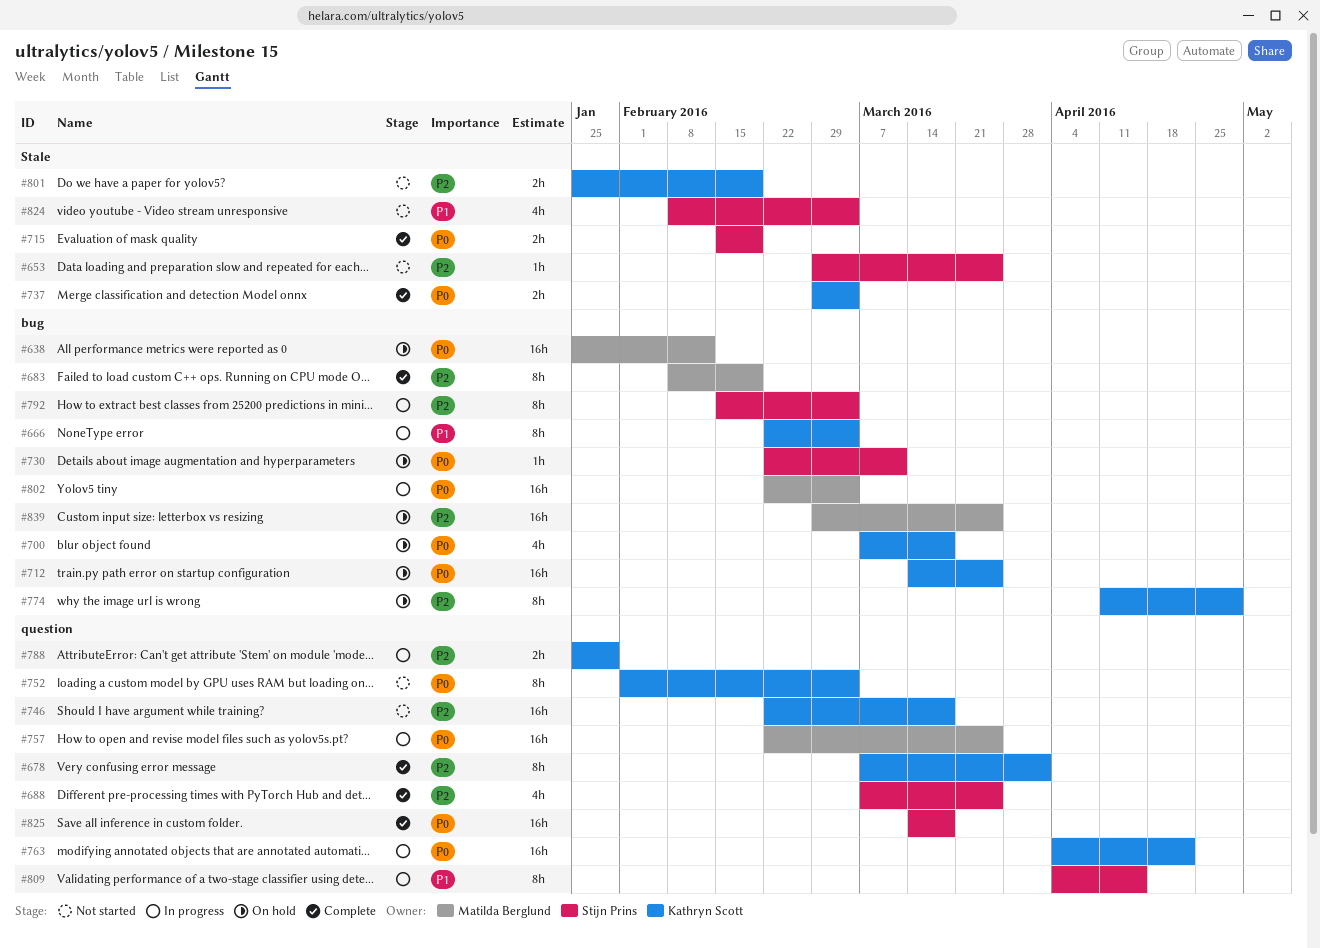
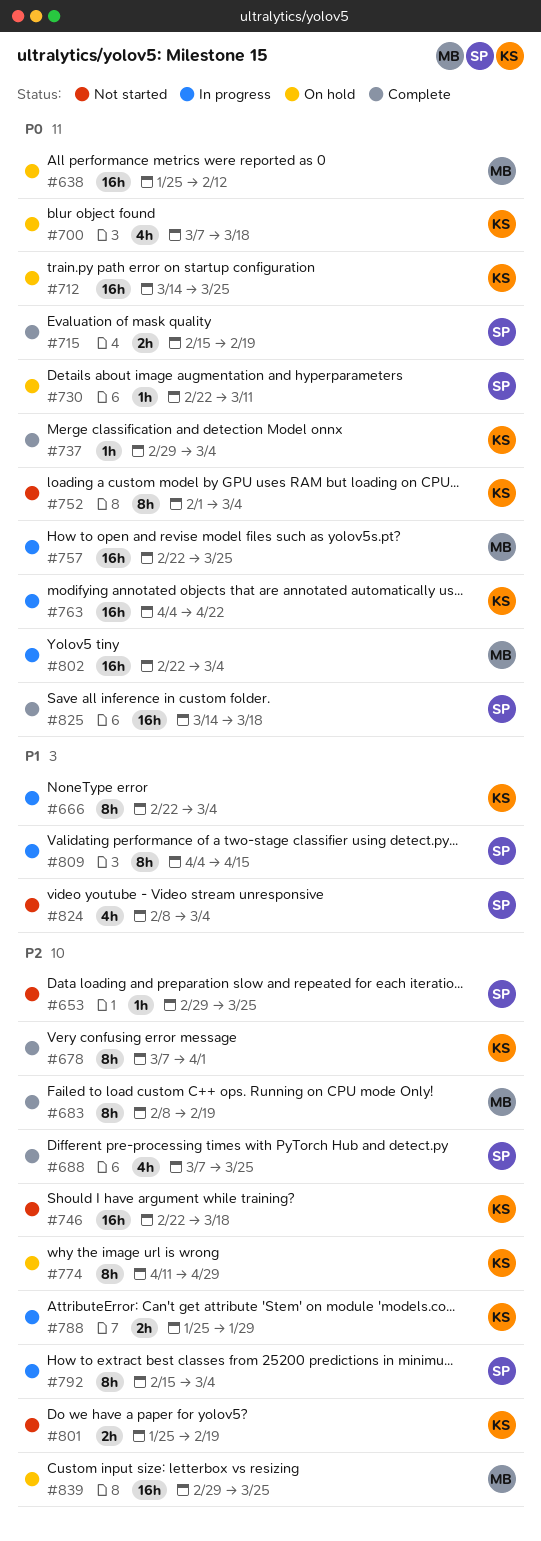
#737, estimate: 2h -> 1h

